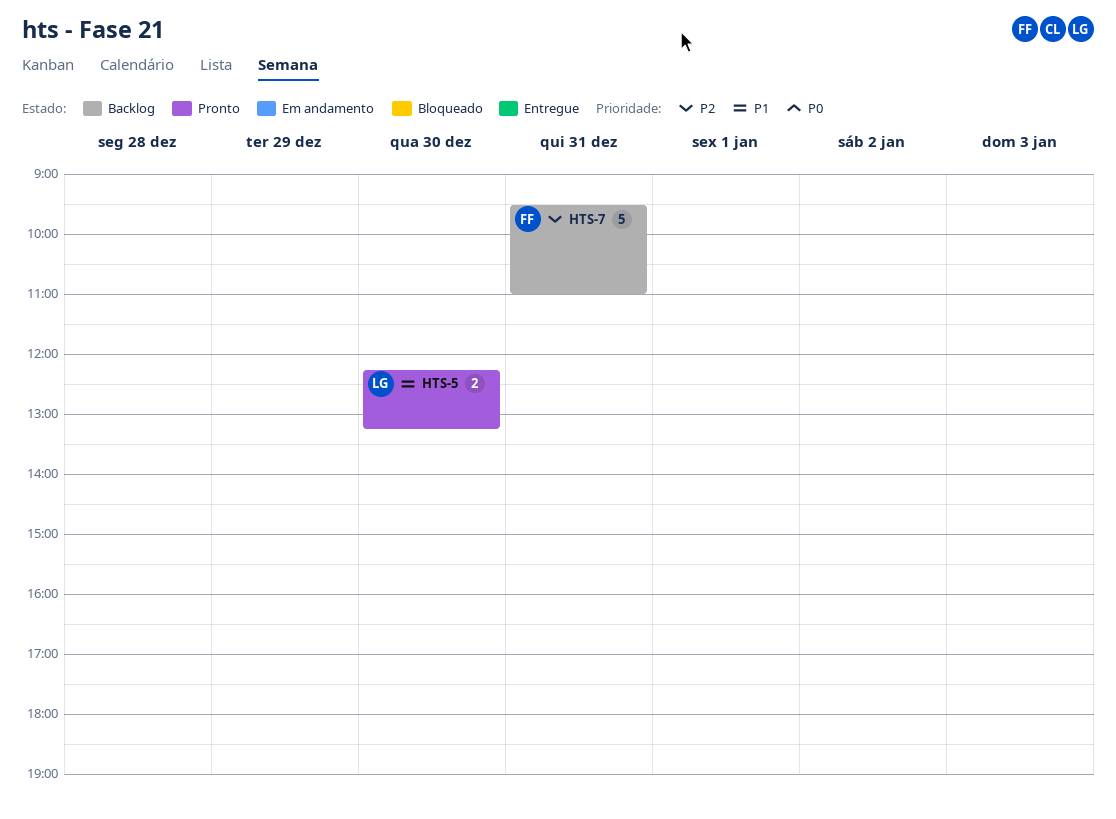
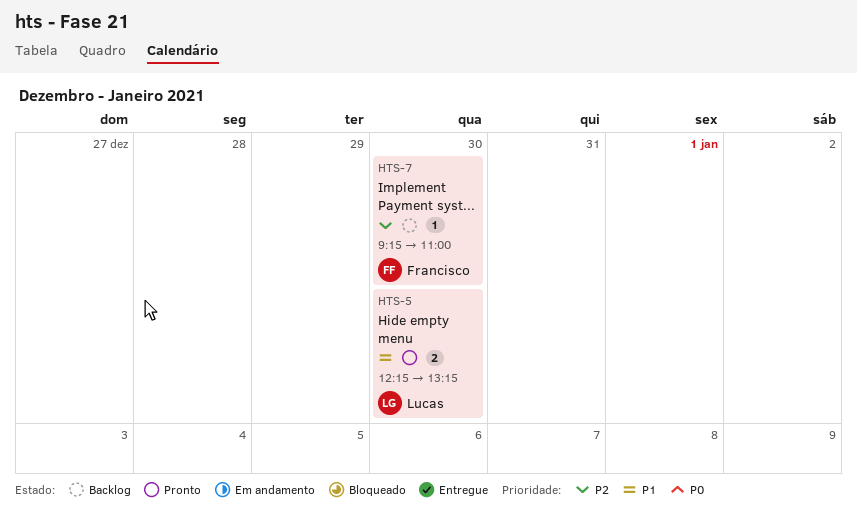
HTS-7, estimate: 5 -> 1
HTS-7, day: Dec 31 -> Dec 30
HTS-7, begins: 09:30 -> 09:15

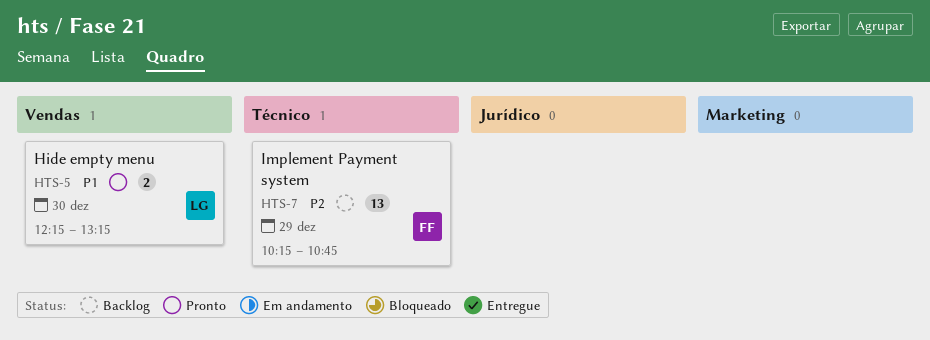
HTS-7, estimate: 1 -> 13
HTS-7, day: Dec 30 -> Dec 29
HTS-7, begins: 09:15 -> 10:15
HTS-7, ends: 11:00 -> 10:45

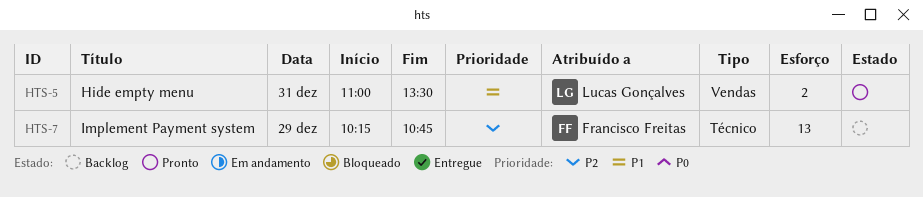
HTS-5, day: Dec 30 -> Dec 31
HTS-5, begins: 12:15 -> 11:00
HTS-5, ends: 13:15 -> 13:30

